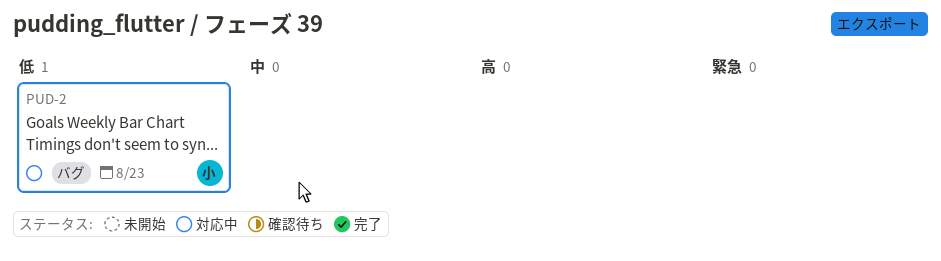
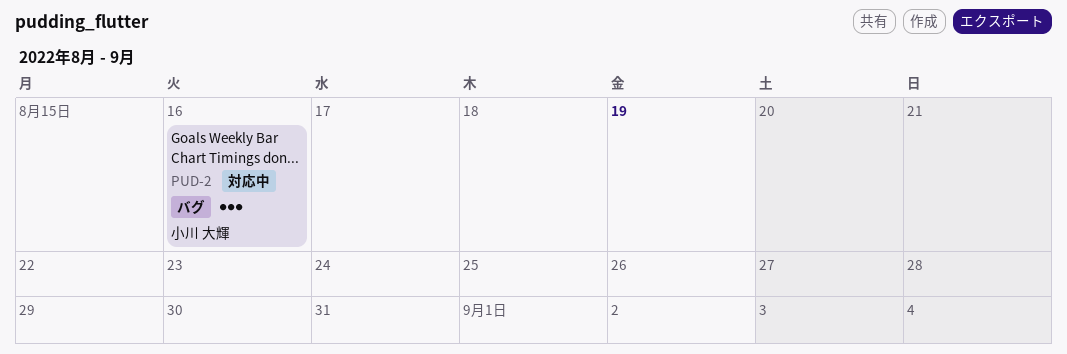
PUD-2, due: Aug 23 -> Aug 16

